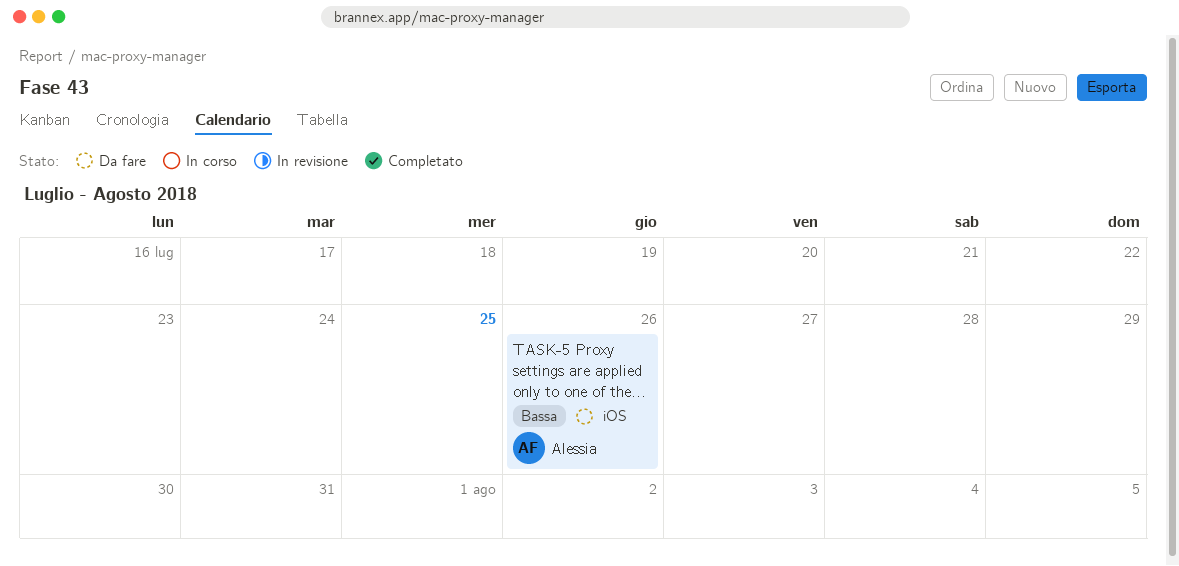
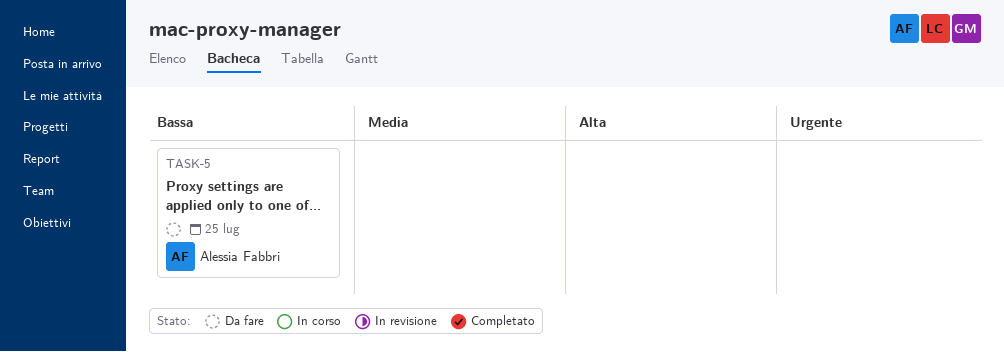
TASK-5, due: Jul 26 -> Jul 25

